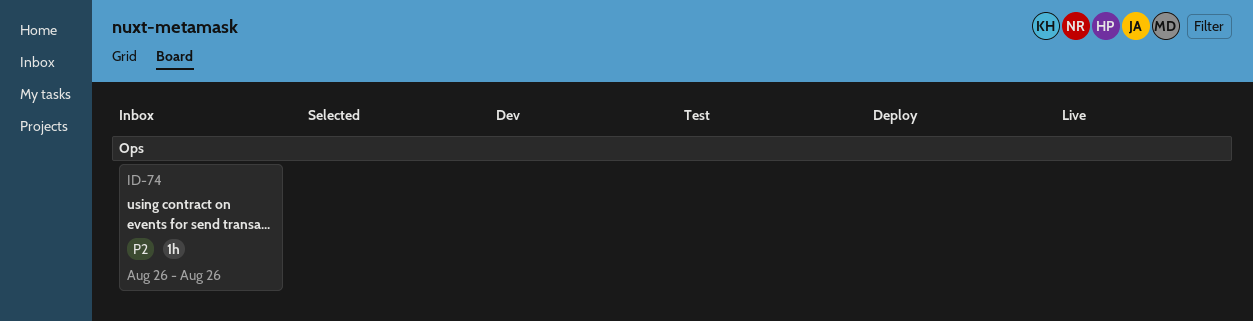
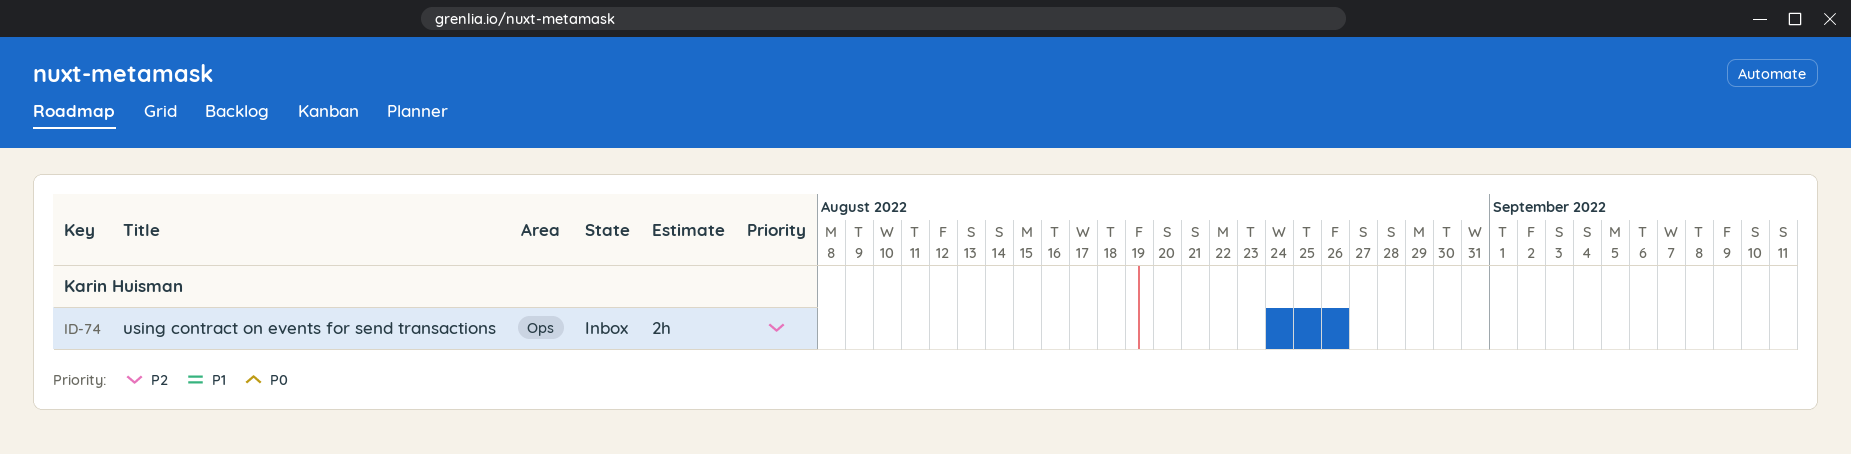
ID-74, estimate: 1h -> 2h
ID-74, start: Aug 26 -> Aug 24

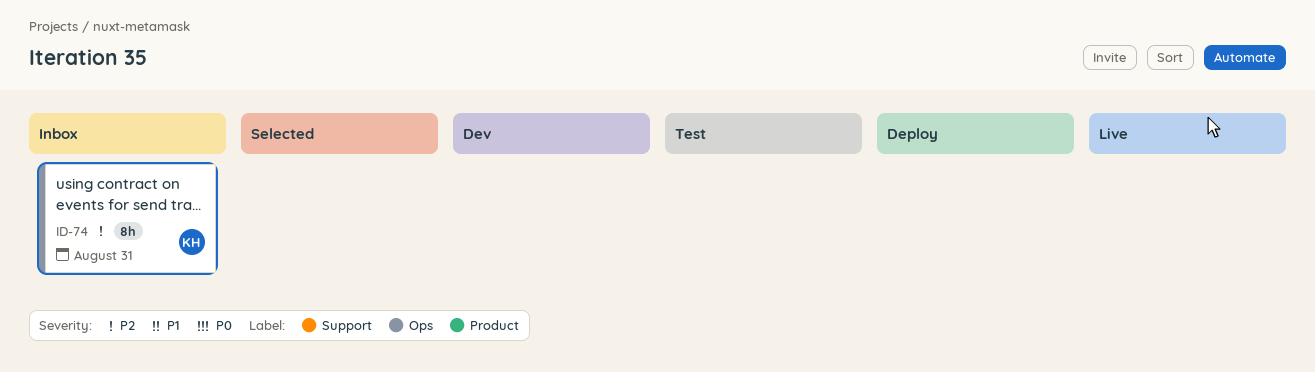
ID-74, estimate: 2h -> 8h
ID-74, due: Aug 26 -> Aug 31

